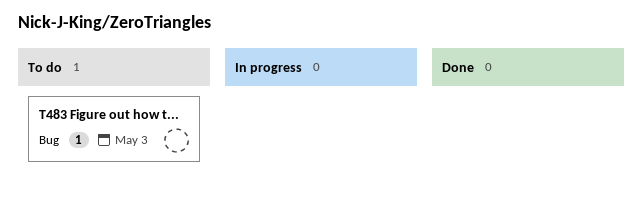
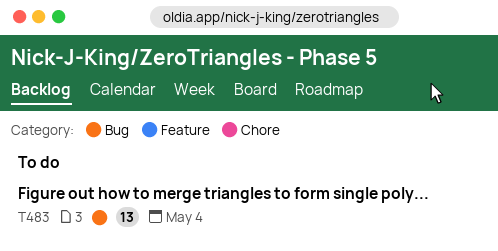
T483, estimate: 1 -> 13
T483, due: May 3 -> May 4

